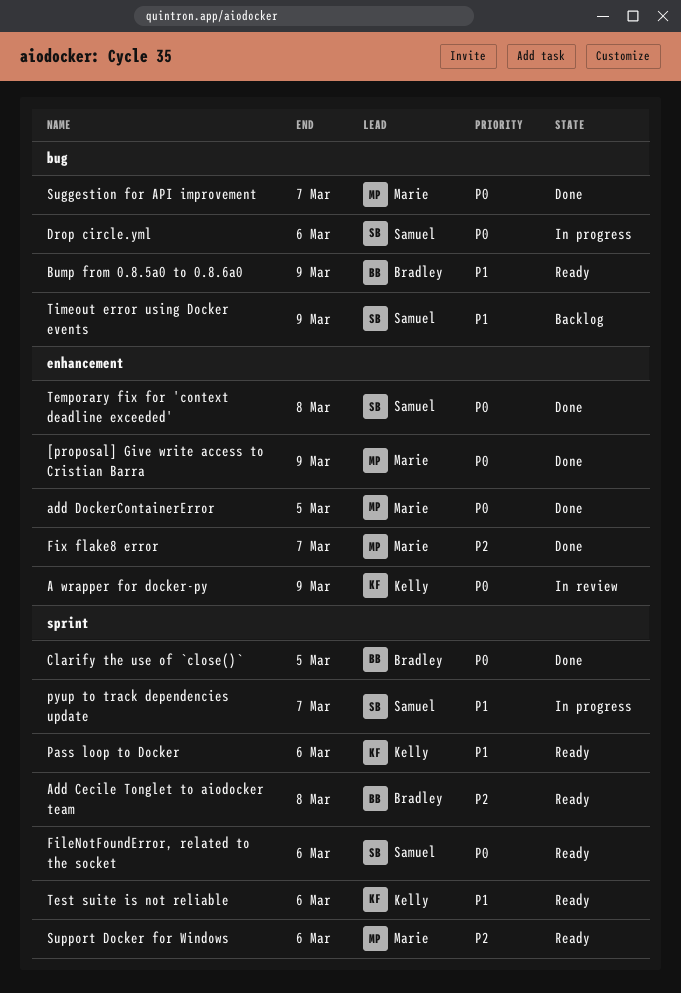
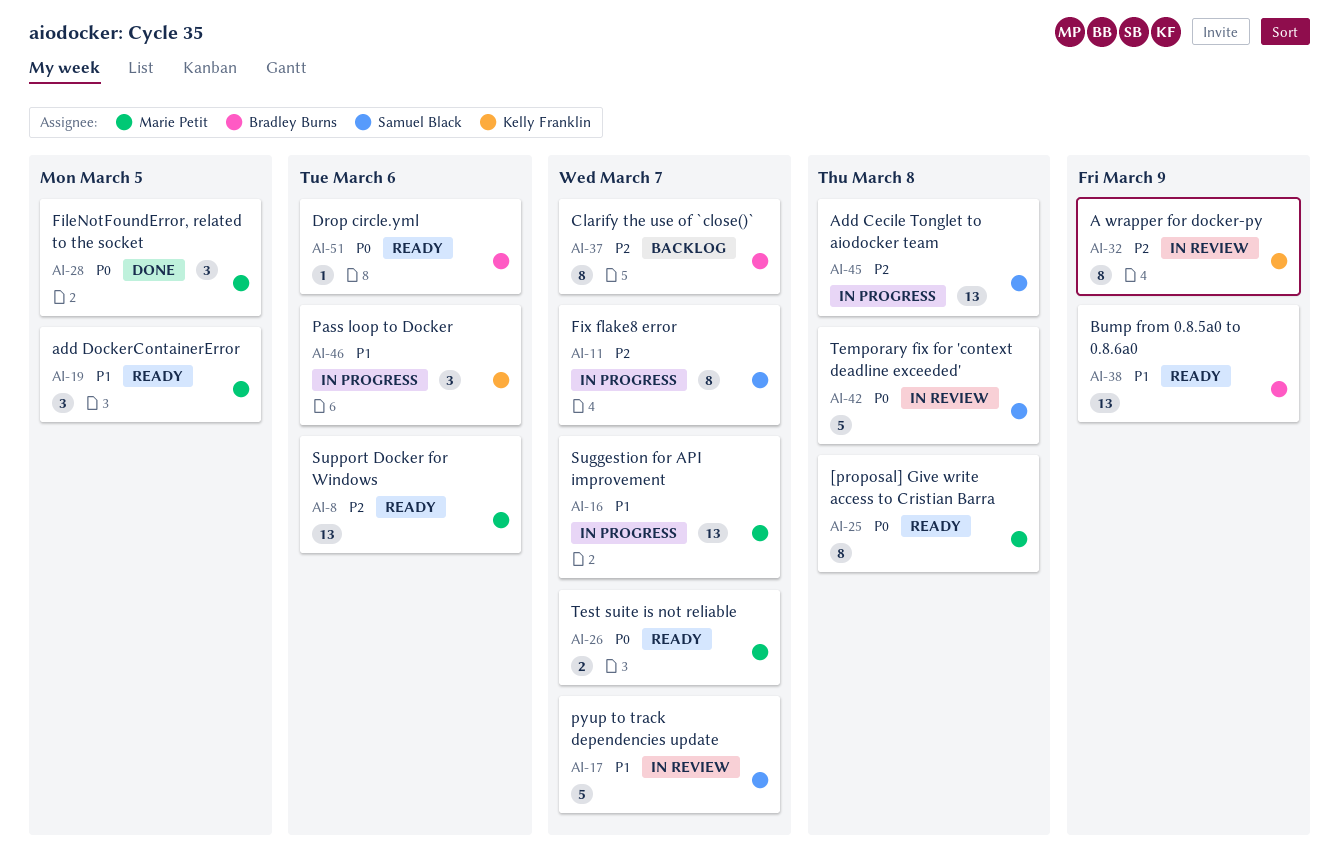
[proposal] Give write access to Cristian Barra, status: Done -> Ready
[proposal] Give write access to Cristian Barra, due: Mar 9 -> Mar 8
A wrapper for docker-py, priority: P0 -> P2
Add Cecile Tonglet to aiodocker team, status: Ready -> In progress
Add Cecile Tonglet to aiodocker team, owner: Bradley Burns -> Samuel Black
add DockerContainerError, status: Done -> Ready
add DockerContainerError, priority: P0 -> P1
Clarify the use of `close()`, status: Done -> Backlog
Clarify the use of `close()`, priority: P0 -> P2
Clarify the use of `close()`, due: Mar 5 -> Mar 7
Drop circle.yml, status: In progress -> Ready
Drop circle.yml, owner: Samuel Black -> Bradley Burns
FileNotFoundError, related to the socket, status: Ready -> Done
FileNotFoundError, related to the socket, owner: Samuel Black -> Marie Petit
FileNotFoundError, related to the socket, due: Mar 6 -> Mar 5
Fix flake8 error, status: Done -> In progress
Fix flake8 error, owner: Marie Petit -> Samuel Black
Pass loop to Docker, status: Ready -> In progress
pyup to track dependencies update, status: In progress -> In review
Suggestion for API improvement, status: Done -> In progress
Suggestion for API improvement, priority: P0 -> P1
Temporary fix for 'context deadline exceeded', status: Done -> In review
Test suite is not reliable, owner: Kelly Franklin -> Marie Petit
Test suite is not reliable, priority: P1 -> P0
Test suite is not reliable, due: Mar 6 -> Mar 7
Timeout error using Docker events: present -> none

